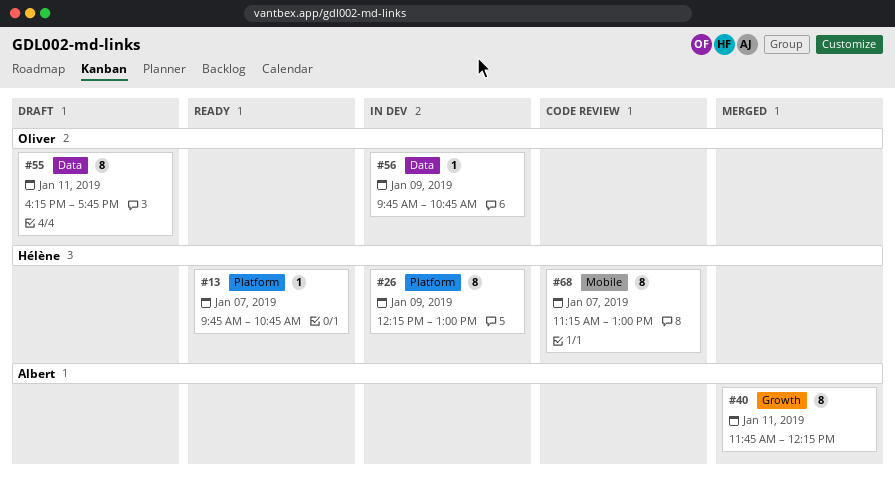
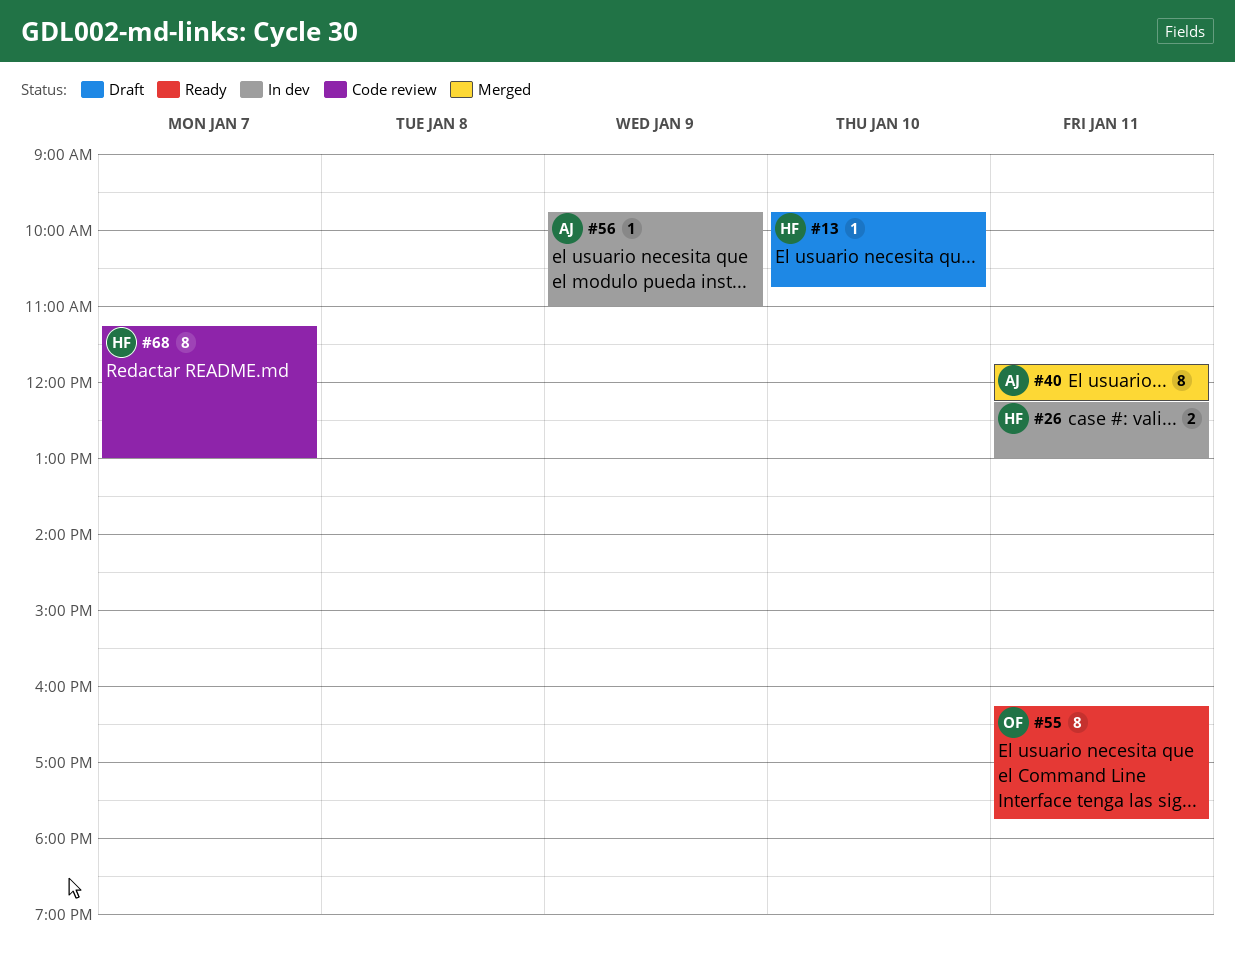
#13, status: Ready -> Draft
#13, day: Jan 7 -> Jan 10
#26, estimate: 8 -> 2
#26, day: Jan 9 -> Jan 11
#55, status: Draft -> Ready
#56, owner: Oliver -> Albert
#56, ends: 10:45 -> 11:00

